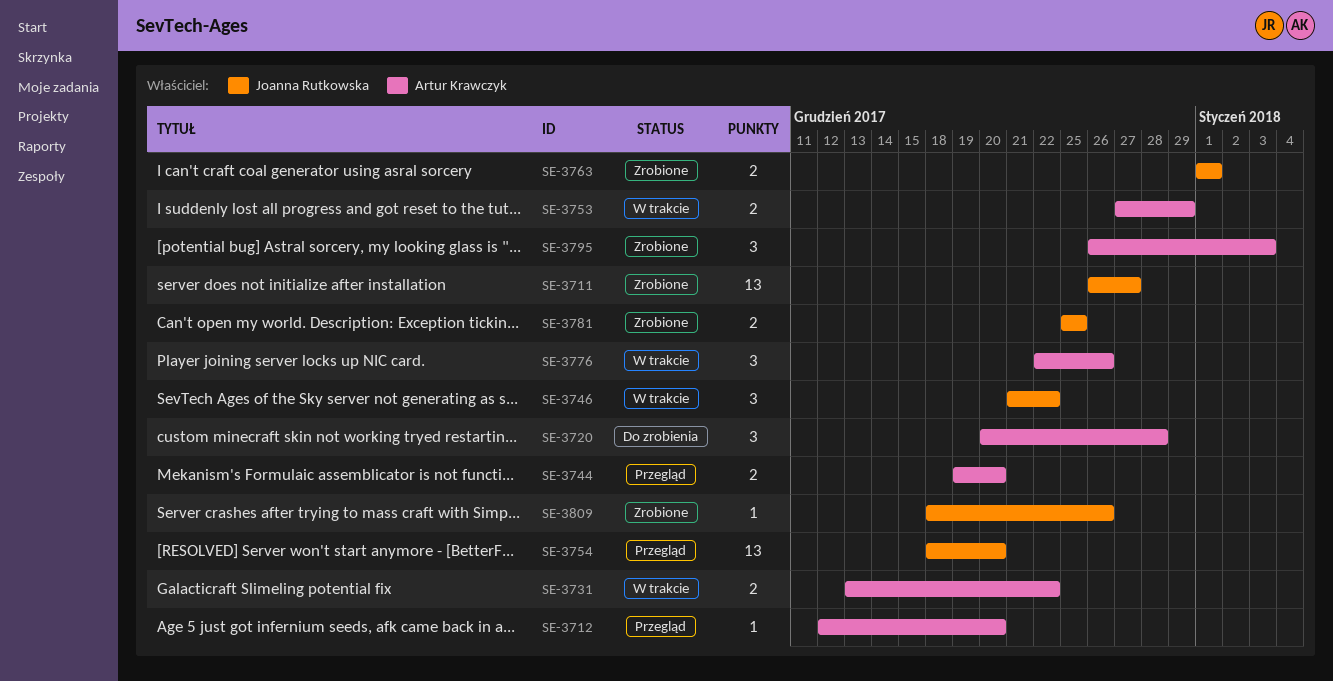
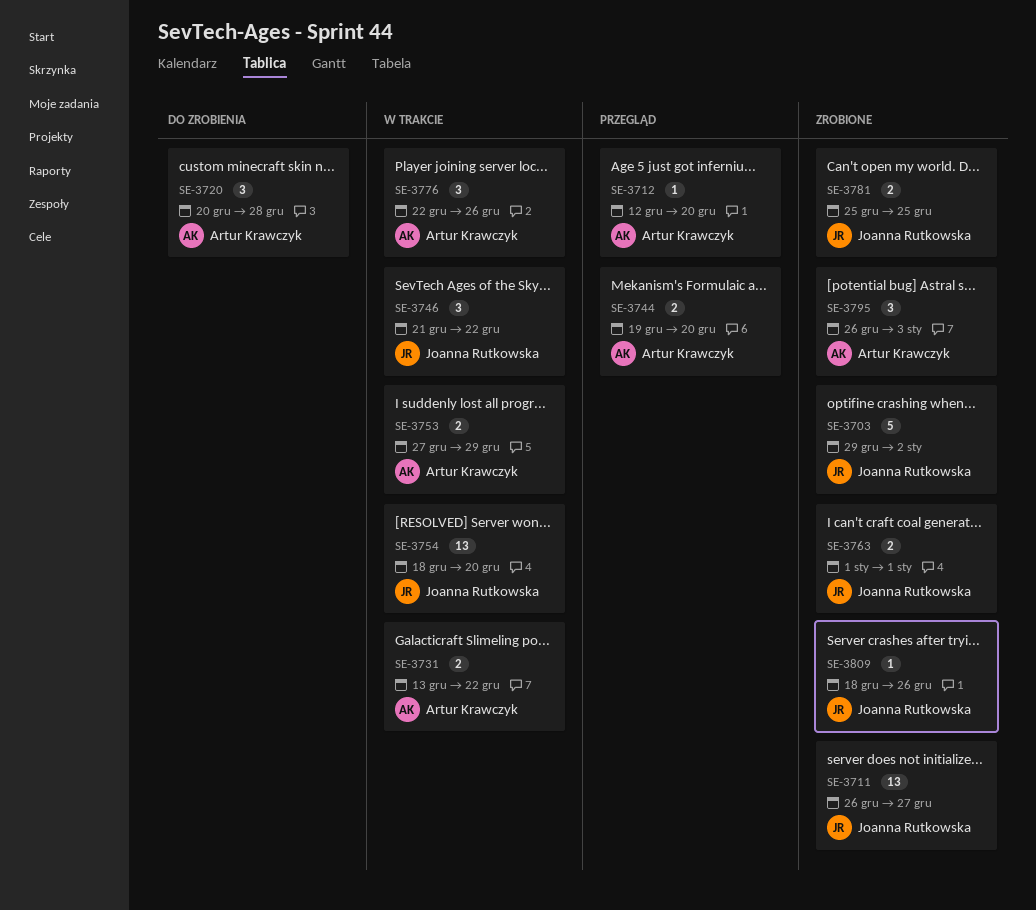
SE-3703: none -> present
SE-3754, status: Przegląd -> W trakcie

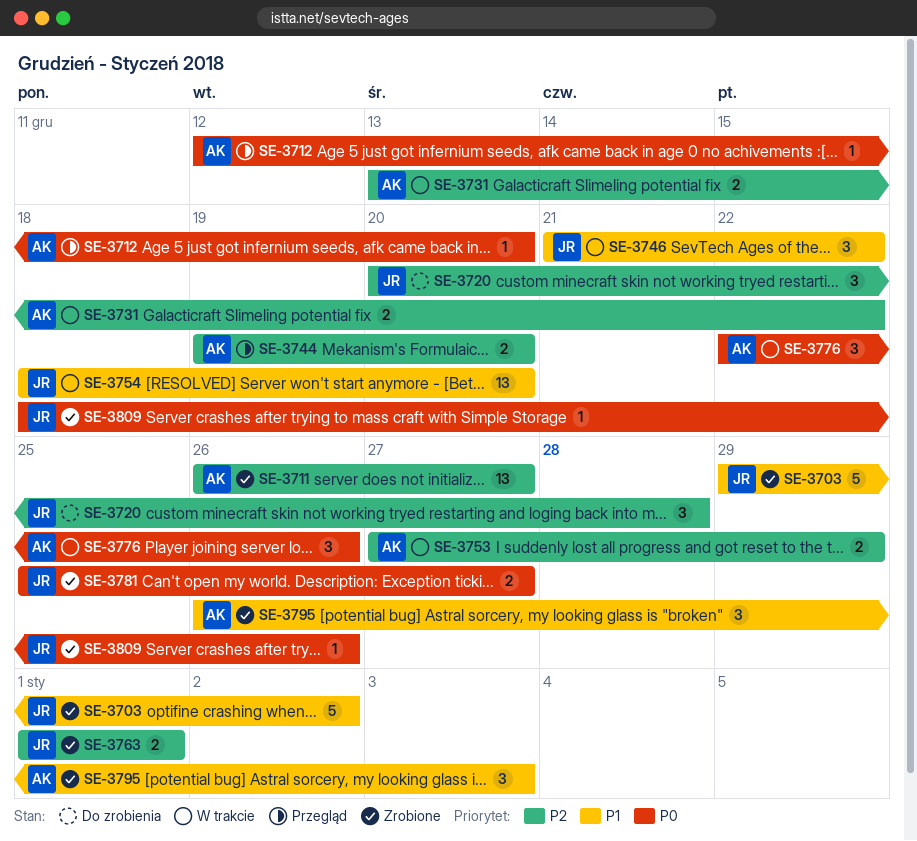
SE-3711, owner: Joanna Rutkowska -> Artur Krawczyk
SE-3720, owner: Artur Krawczyk -> Joanna Rutkowska
SE-3781, due: Dec 25 -> Dec 27

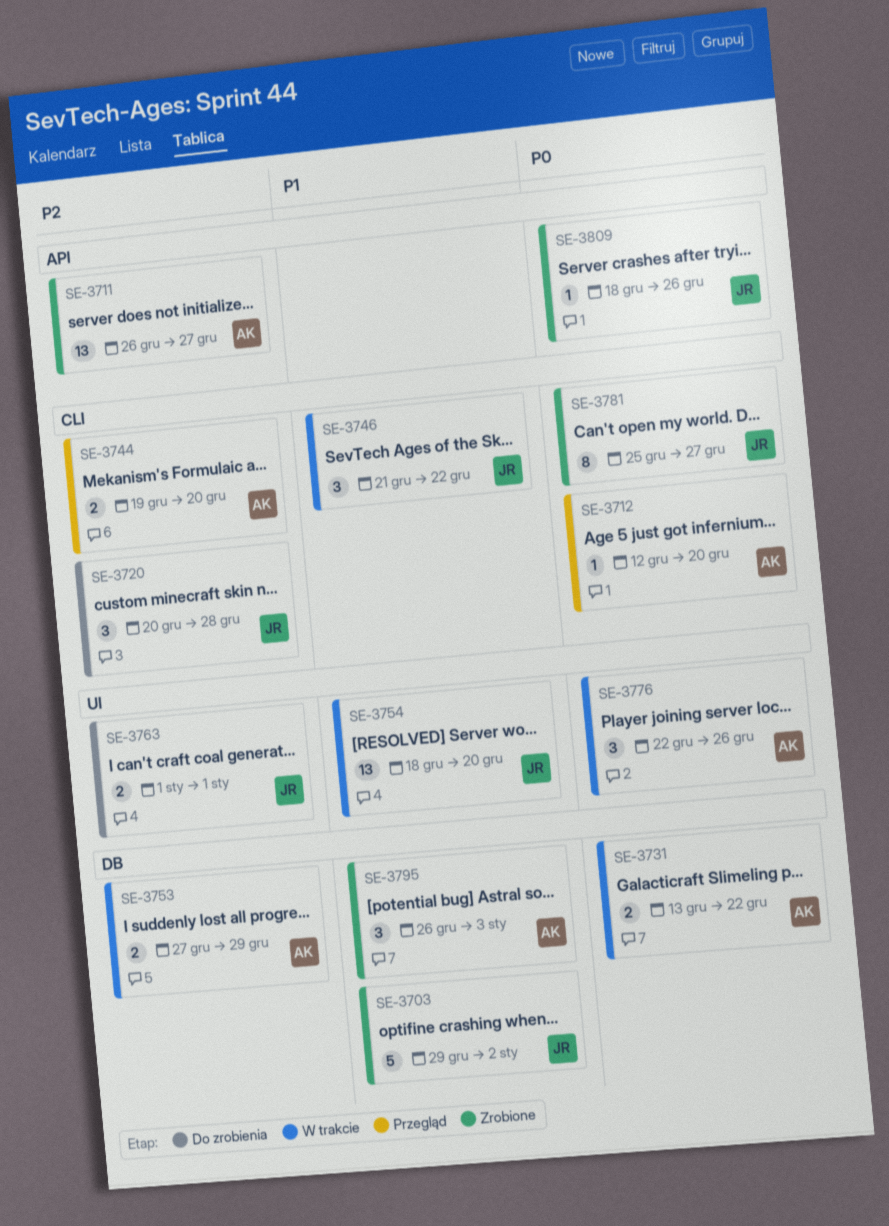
SE-3731, priority: P2 -> P0
SE-3763, status: Zrobione -> Do zrobienia
SE-3781, estimate: 2 -> 8

